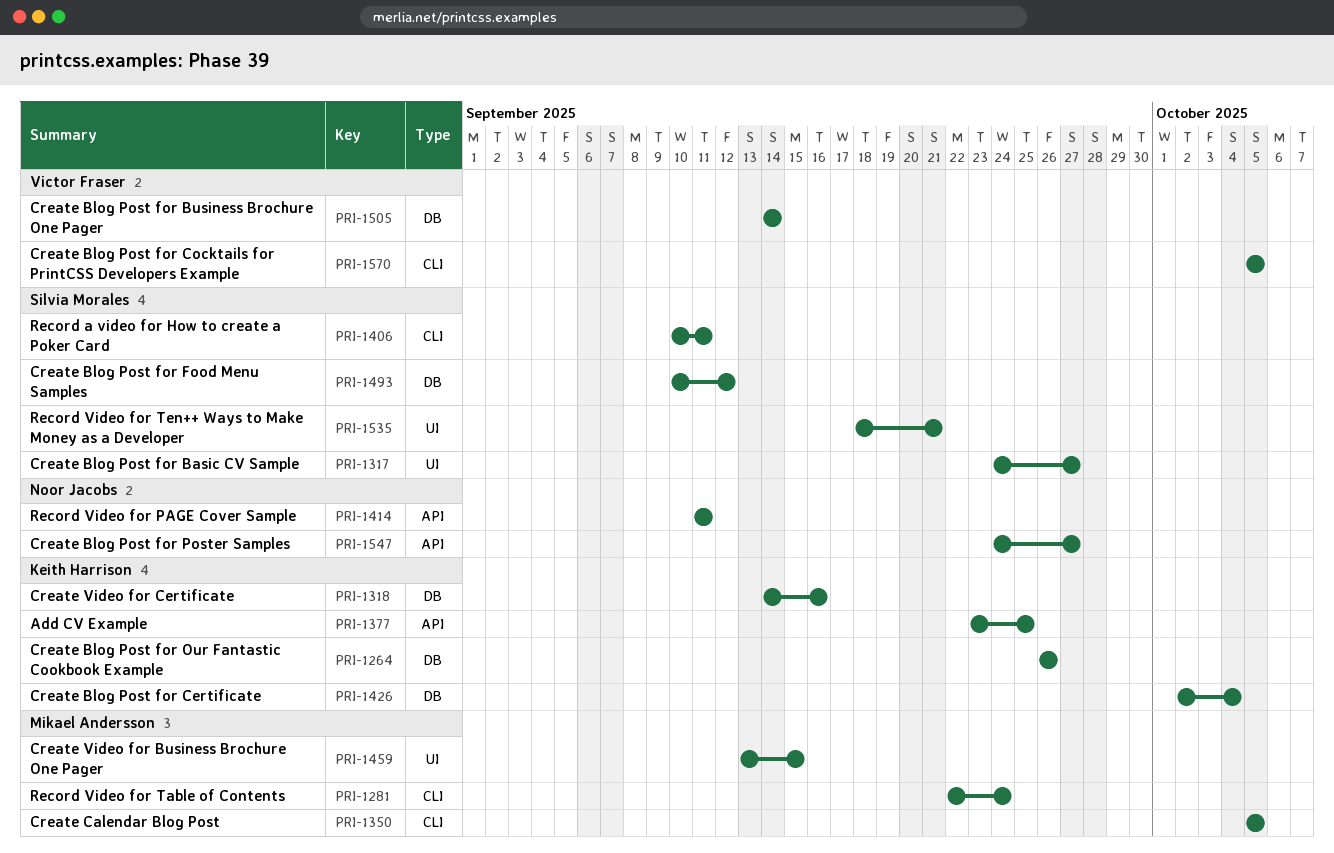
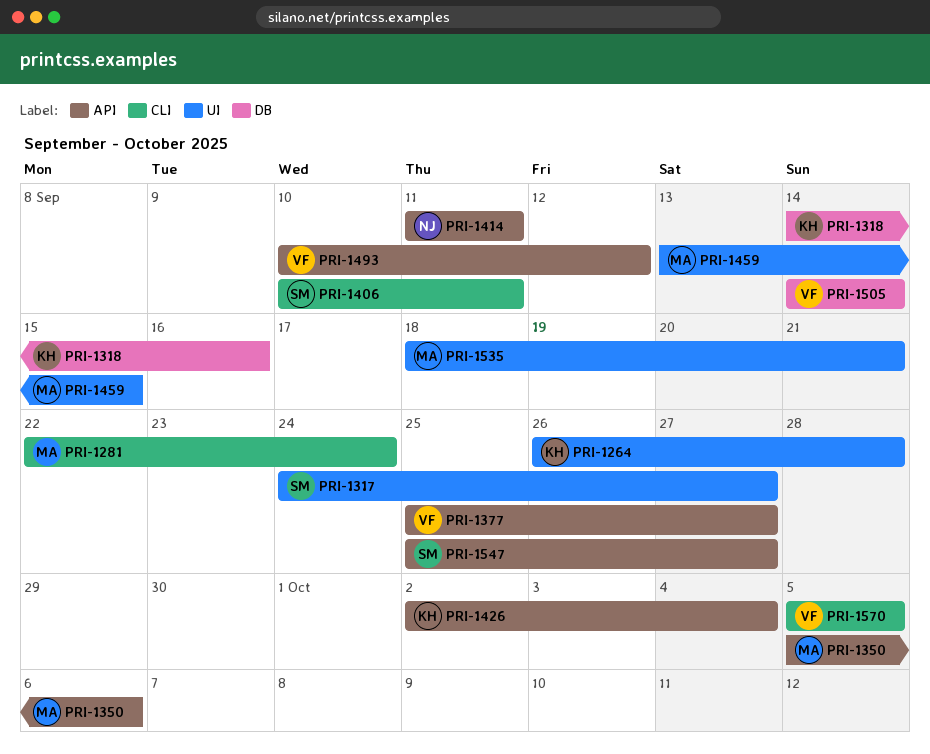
PRI-1264, label: DB -> UI
PRI-1264, due: Sep 26 -> Sep 28
PRI-1350, label: CLI -> API
PRI-1350, due: Oct 5 -> Oct 6
PRI-1377, owner: Keith Harrison -> Victor Fraser
PRI-1377, start: Sep 23 -> Sep 25
PRI-1377, due: Sep 25 -> Sep 27
PRI-1426, label: DB -> API
PRI-1493, owner: Silvia Morales -> Victor Fraser
PRI-1493, label: DB -> API
PRI-1535, owner: Silvia Morales -> Mikael Andersson
PRI-1547, owner: Noor Jacobs -> Silvia Morales
PRI-1547, start: Sep 24 -> Sep 25

